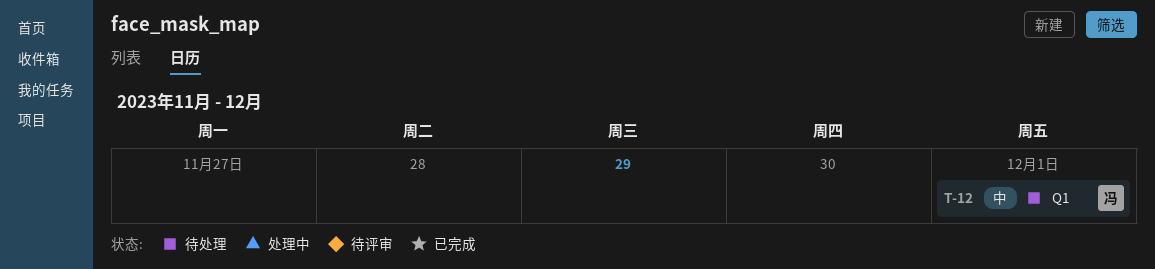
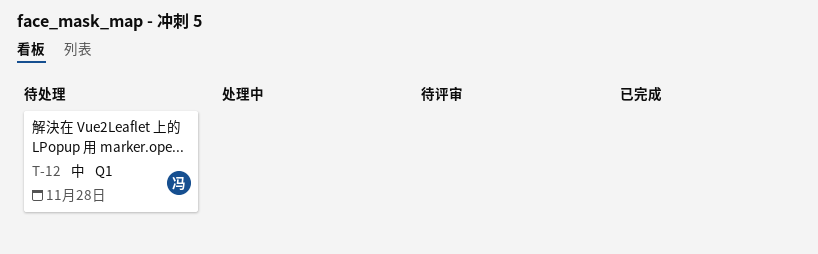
T-12, due: Dec 1 -> Nov 28

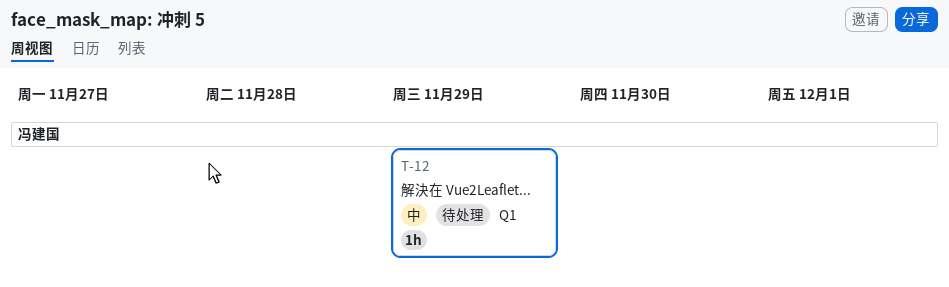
T-12, due: Nov 28 -> Nov 29

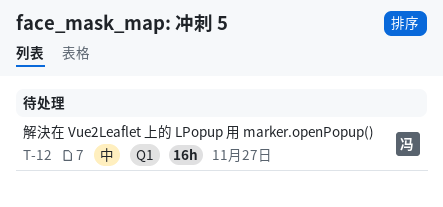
T-12, estimate: 1h -> 16h
T-12, due: Nov 29 -> Nov 27

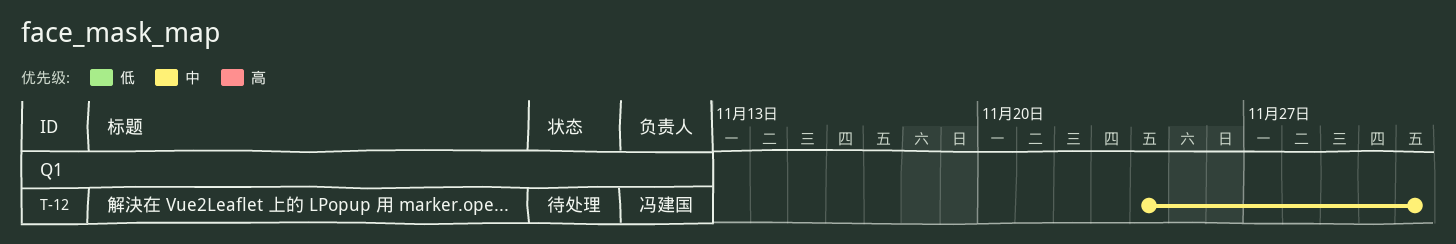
T-12, due: Nov 27 -> Dec 1

